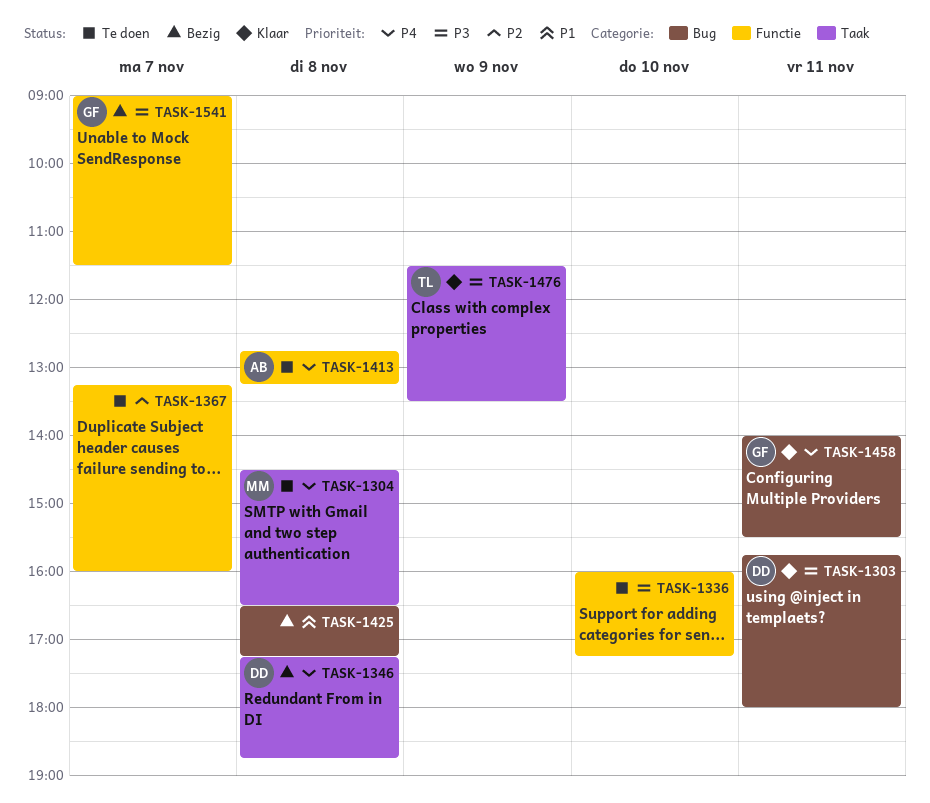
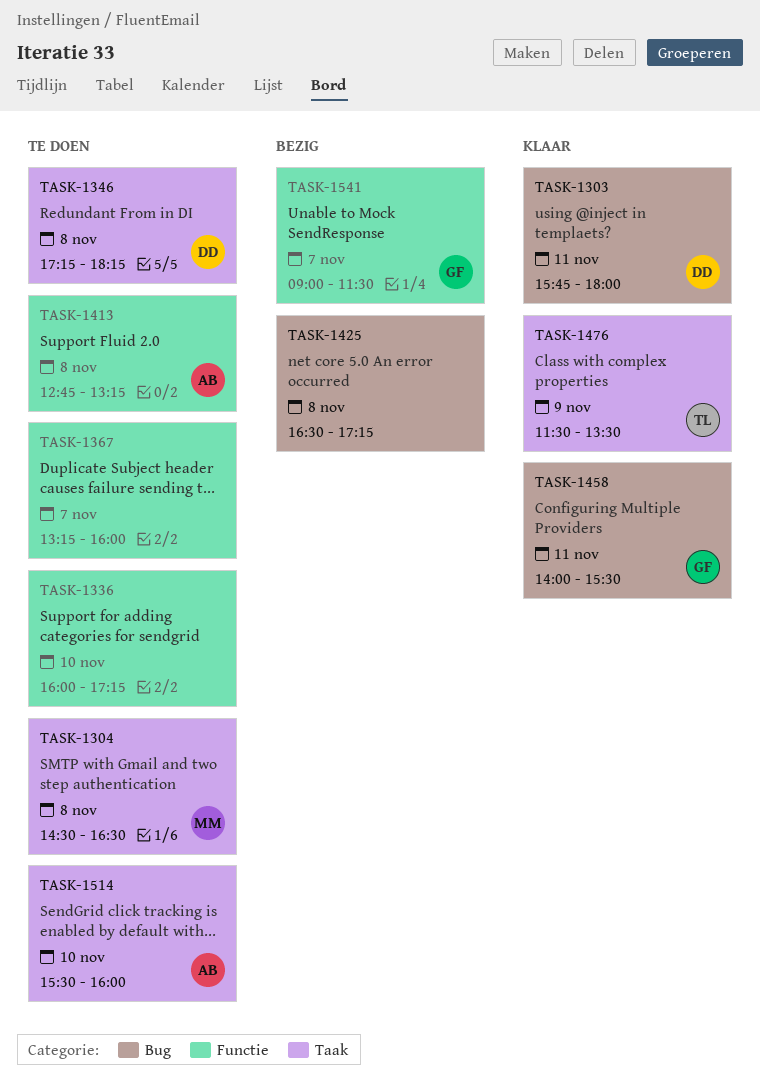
TASK-1346, status: Bezig -> Te doen
TASK-1346, ends: 18:45 -> 18:15
TASK-1514: none -> present

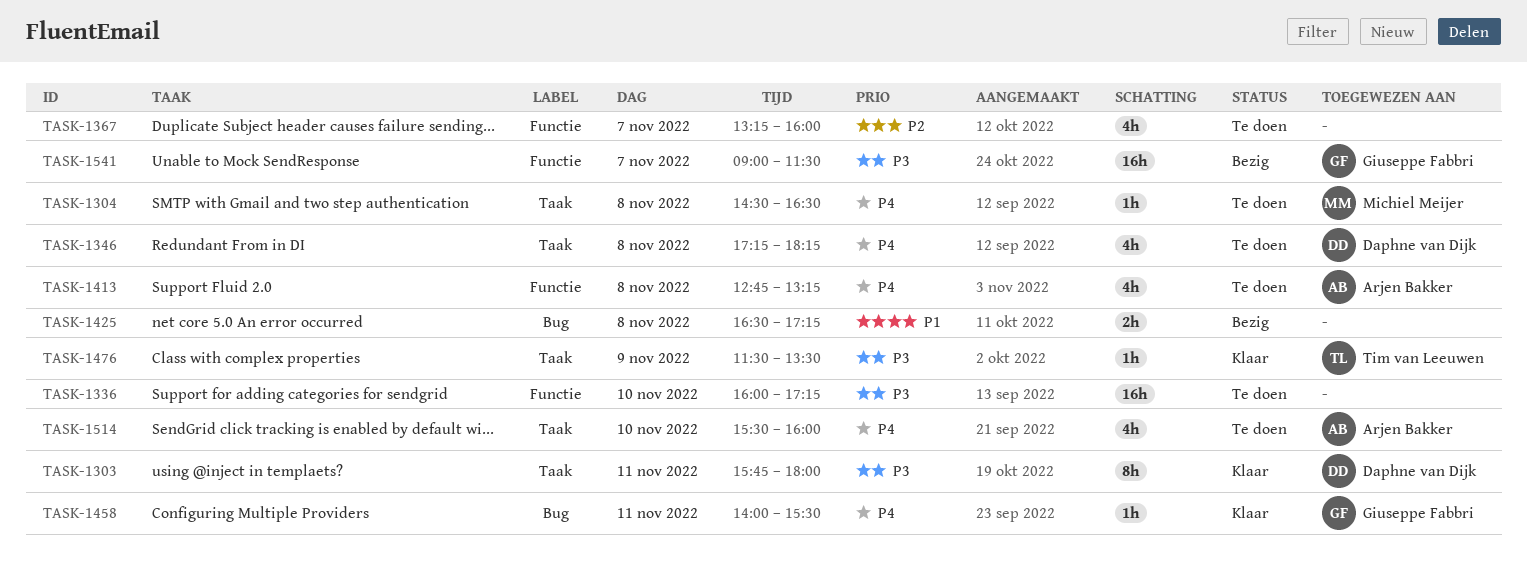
TASK-1303, label: Bug -> Taak

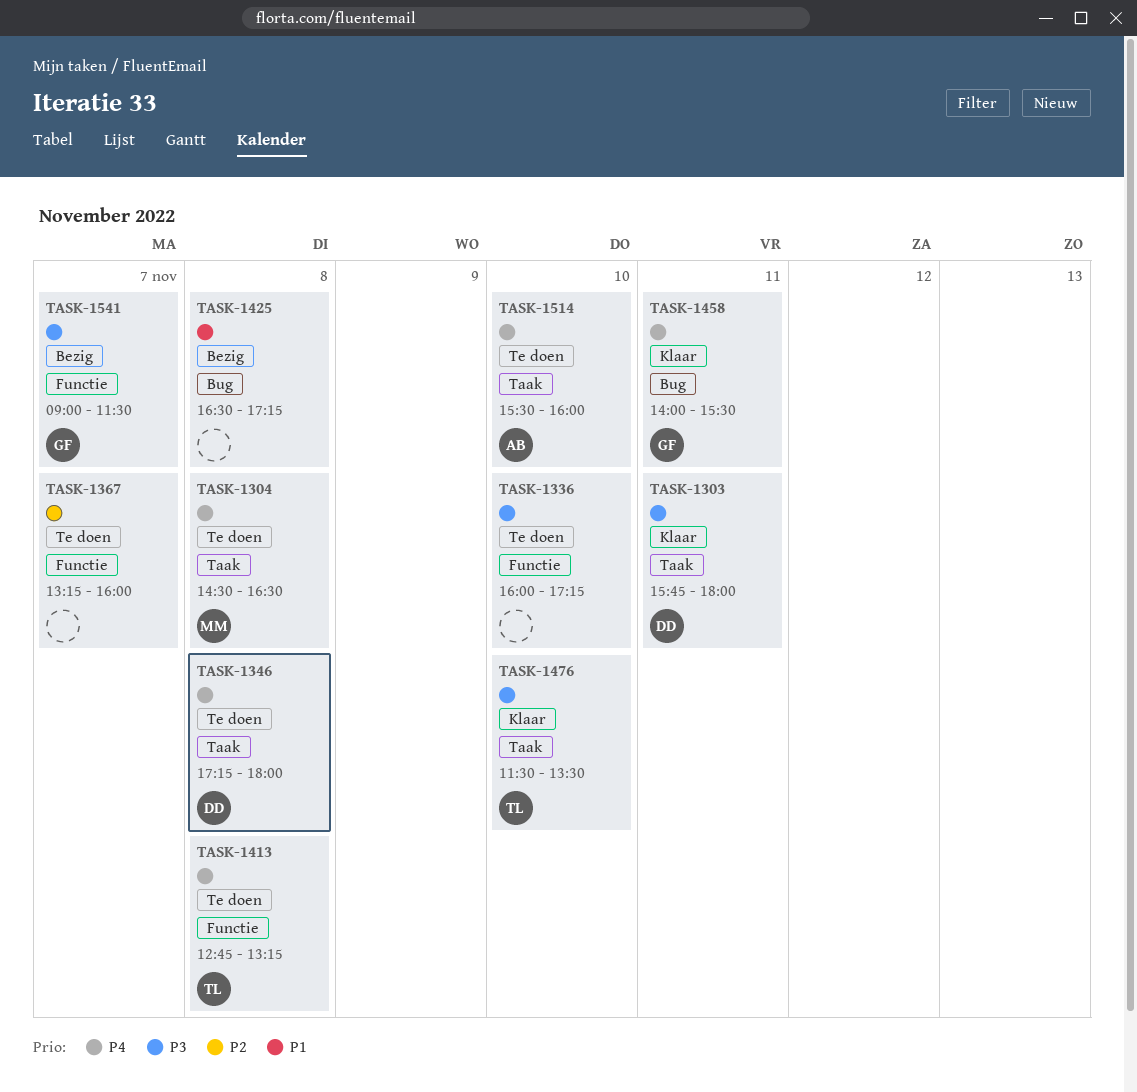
TASK-1346, ends: 18:15 -> 18:00
TASK-1413, owner: Arjen Bakker -> Tim van Leeuwen
TASK-1476, day: Nov 9 -> Nov 10

